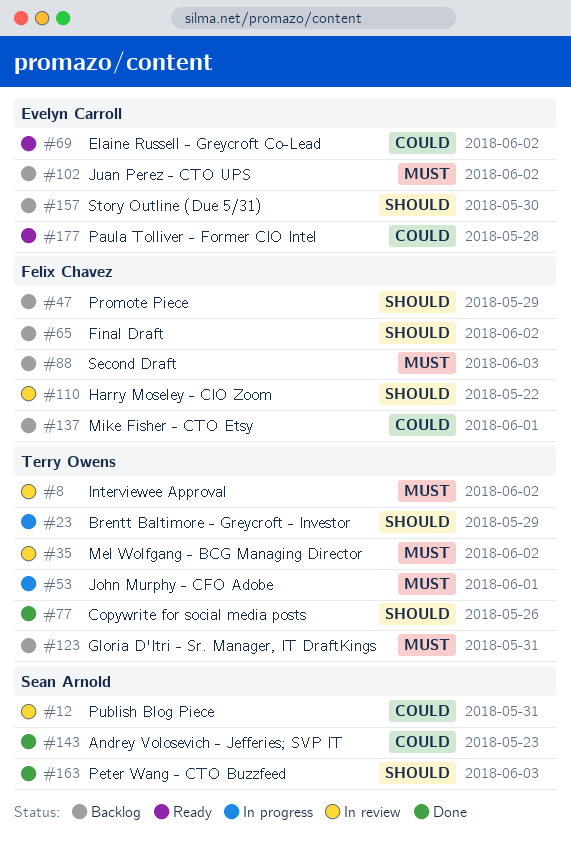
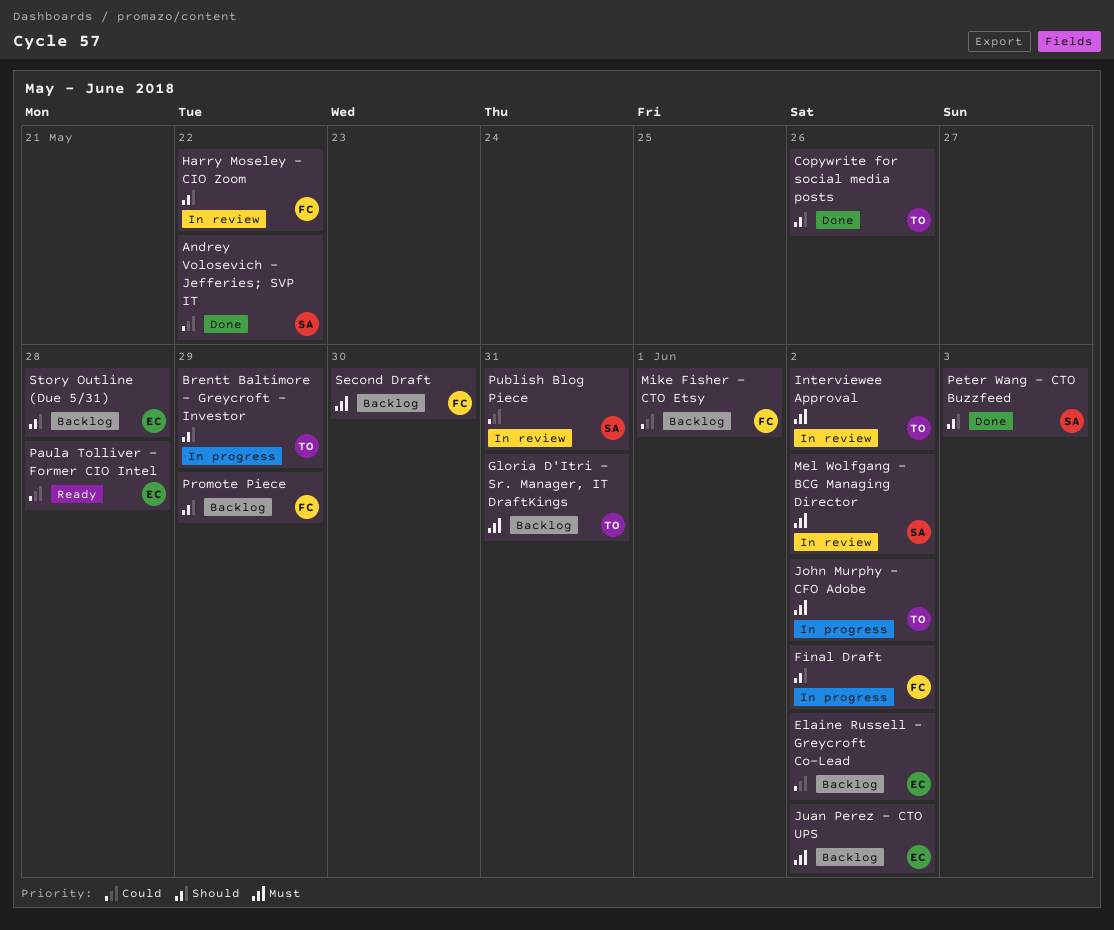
Andrey Volosevich - Jefferies; SVP IT, due: May 23 -> May 22
Elaine Russell - Greycroft Co-Lead, status: Ready -> Backlog
Final Draft, status: Backlog -> In progress
John Murphy - CFO Adobe, due: Jun 1 -> Jun 2
Mel Wolfgang - BCG Managing Director, owner: Terry Owens -> Sean Arnold
Second Draft, due: Jun 3 -> May 30
Story Outline (Due 5/31), due: May 30 -> May 28

